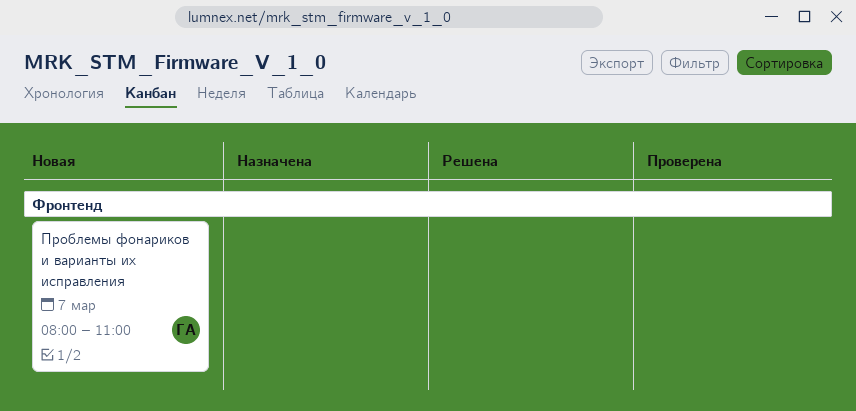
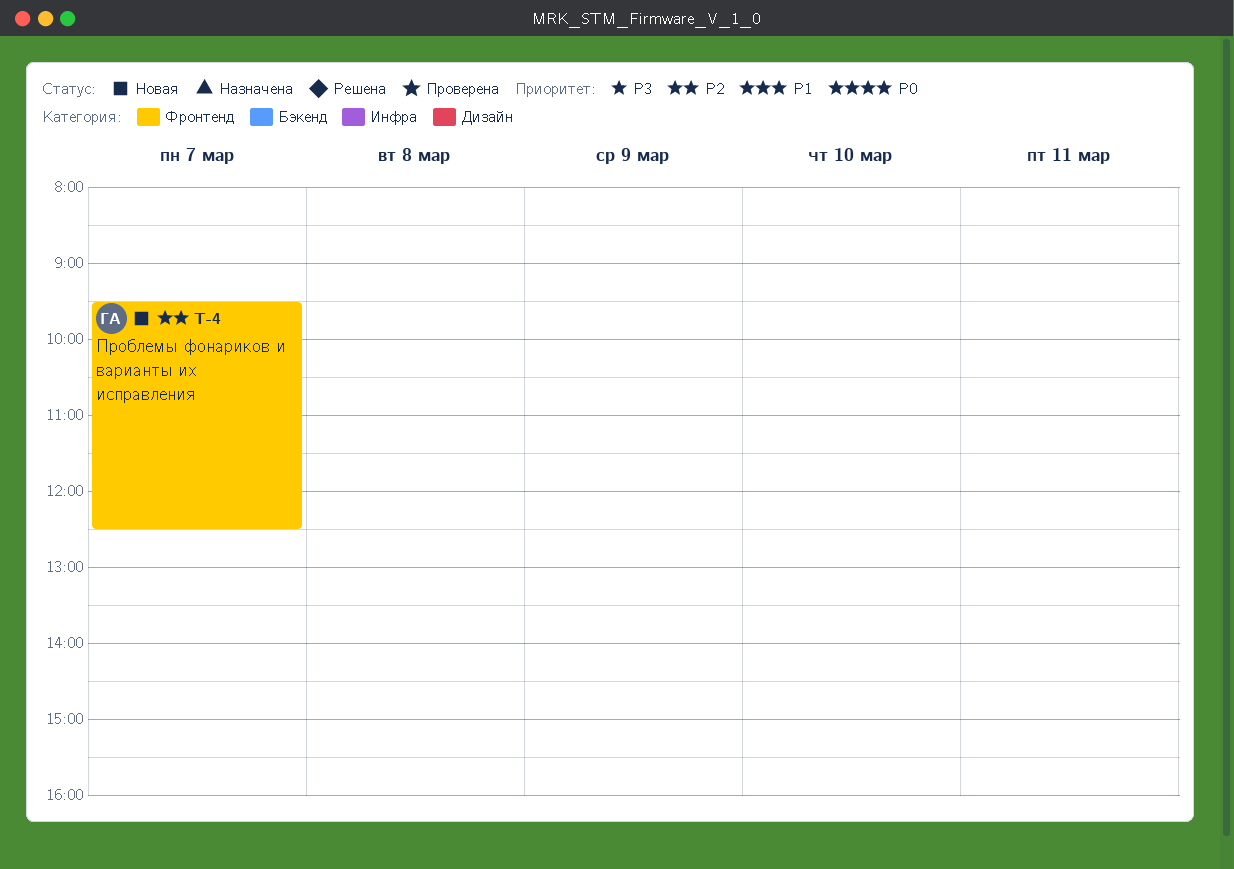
Проблемы фонариков и варианты их исправления, begins: 08:00 -> 09:30
Проблемы фонариков и варианты их исправления, ends: 11:00 -> 12:30

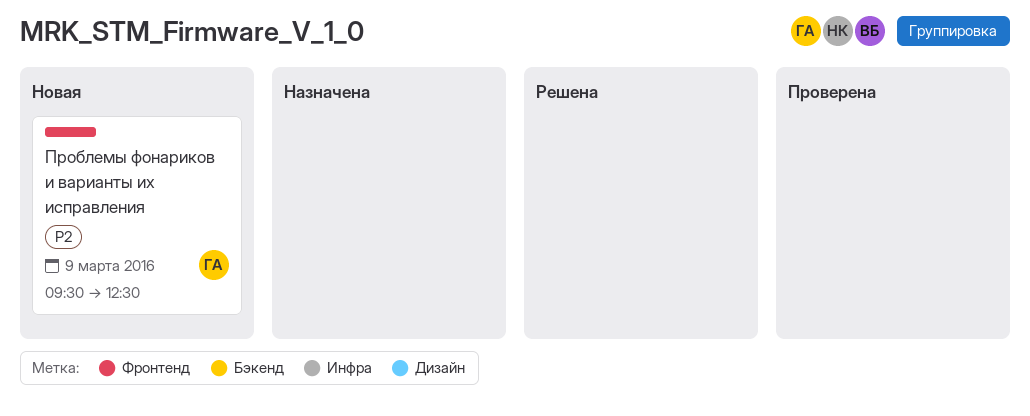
Проблемы фонариков и варианты их исправления, day: Mar 7 -> Mar 9

